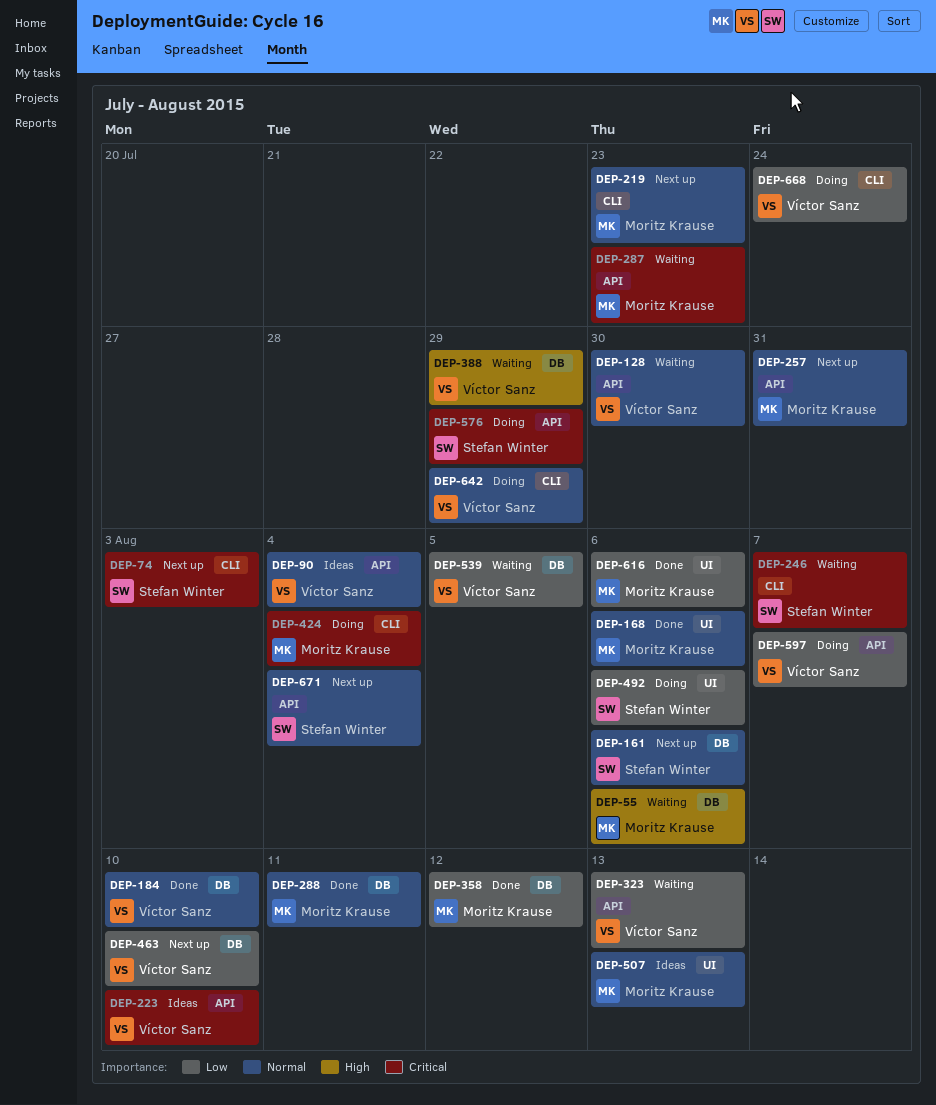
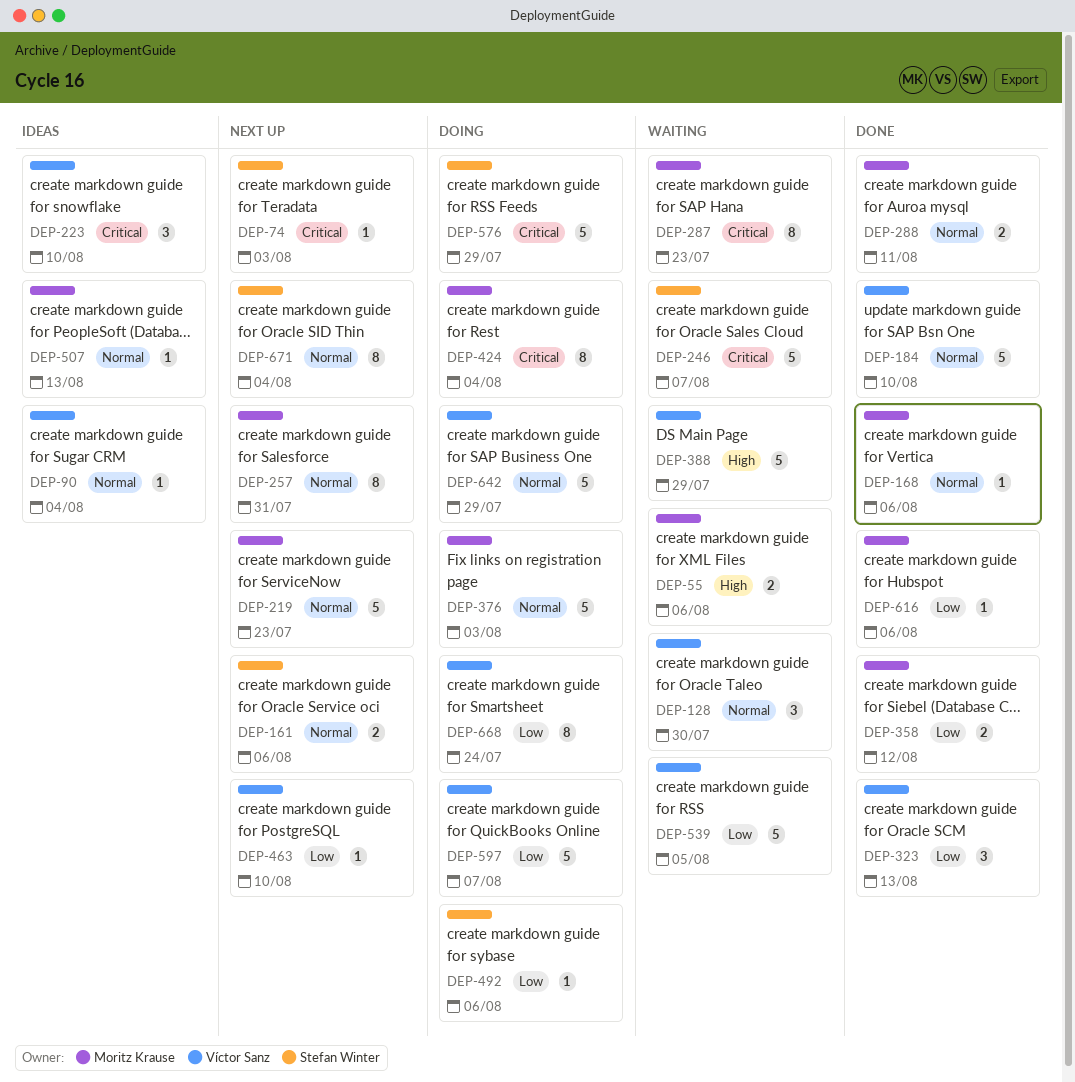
DEP-323, status: Waiting -> Done
DEP-376: none -> present

